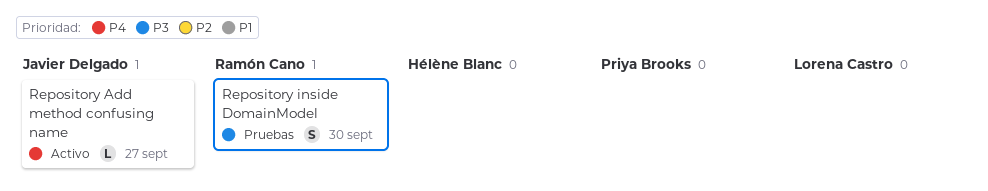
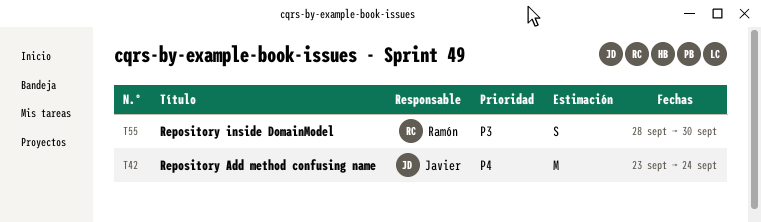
Repository Add method confusing name, estimate: L -> M
Repository Add method confusing name, due: Sep 27 -> Sep 24

